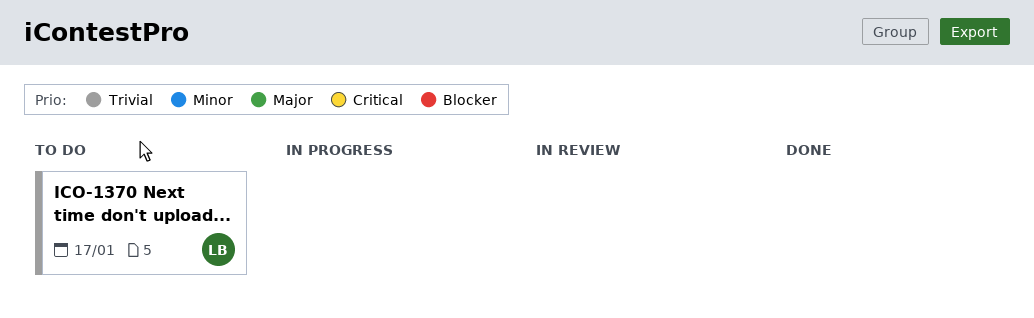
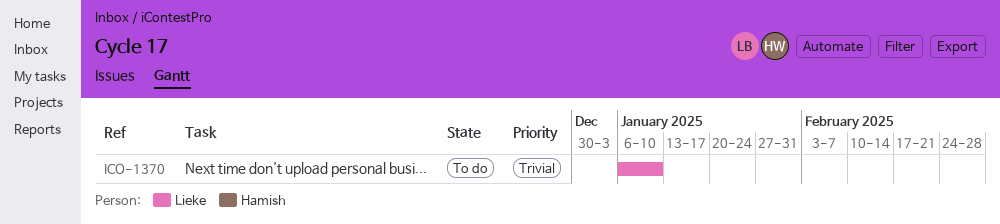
ICO-1370, due: Jan 17 -> Jan 10

